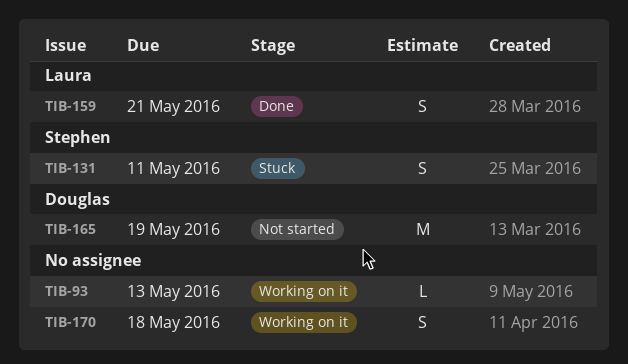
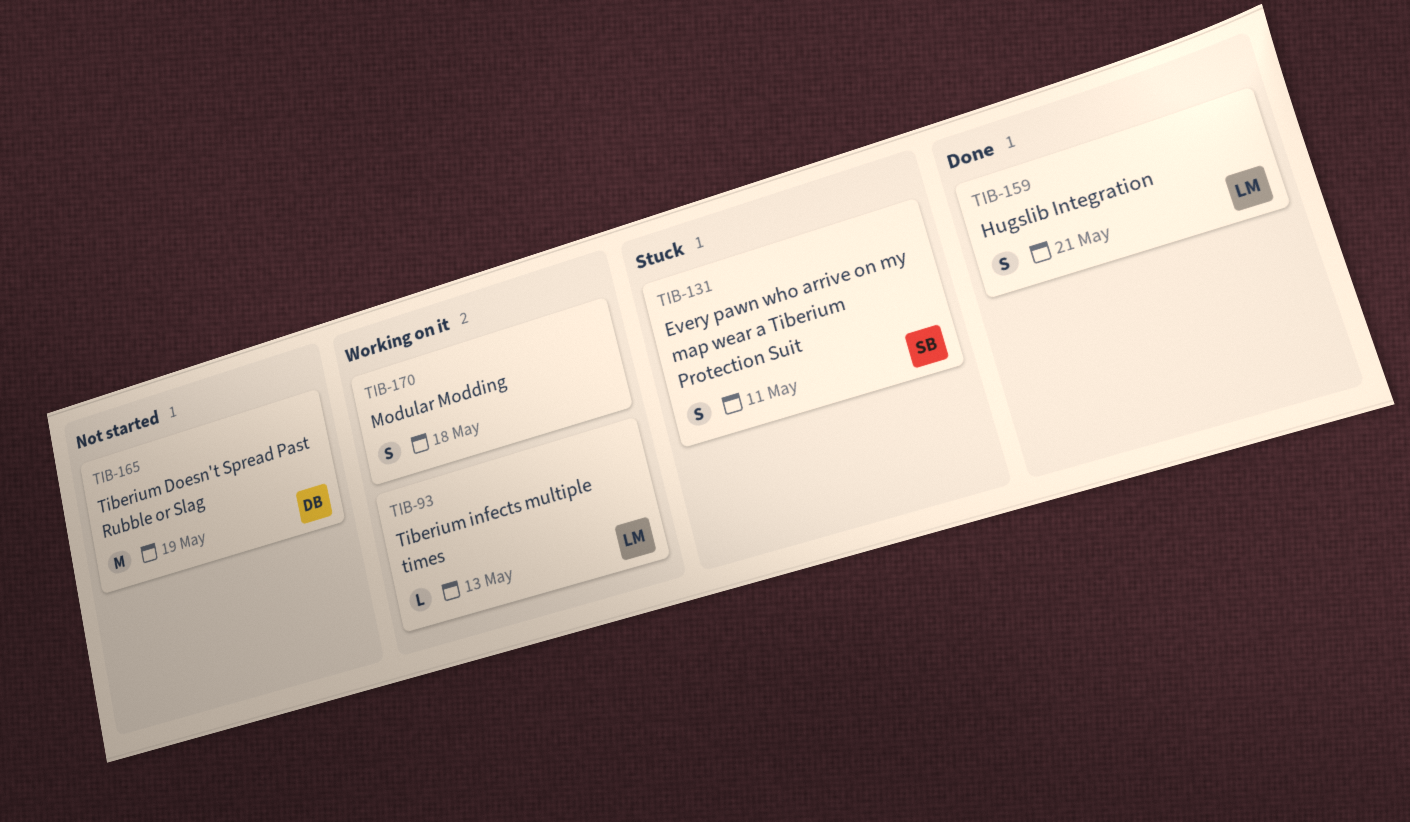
TIB-93, owner: none -> Laura

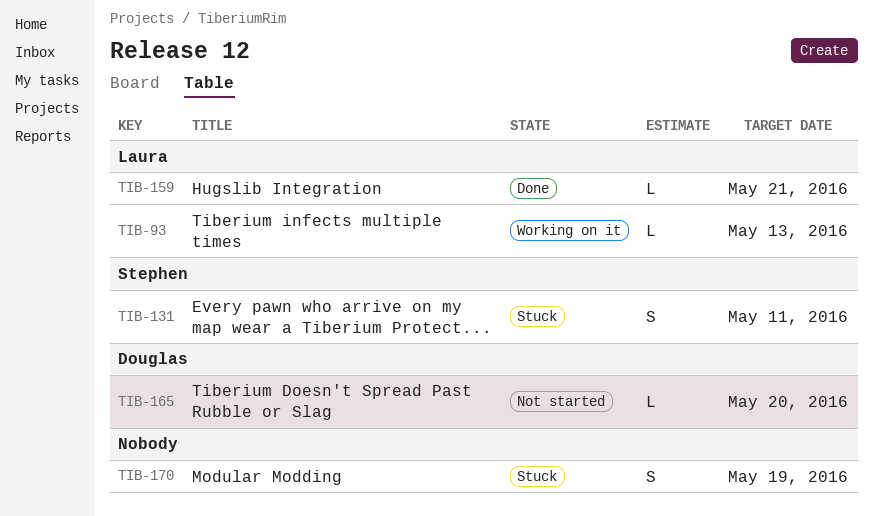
TIB-159, estimate: S -> L
TIB-165, estimate: M -> L
TIB-165, due: May 19 -> May 20
TIB-170, status: Working on it -> Stuck
TIB-170, due: May 18 -> May 19

